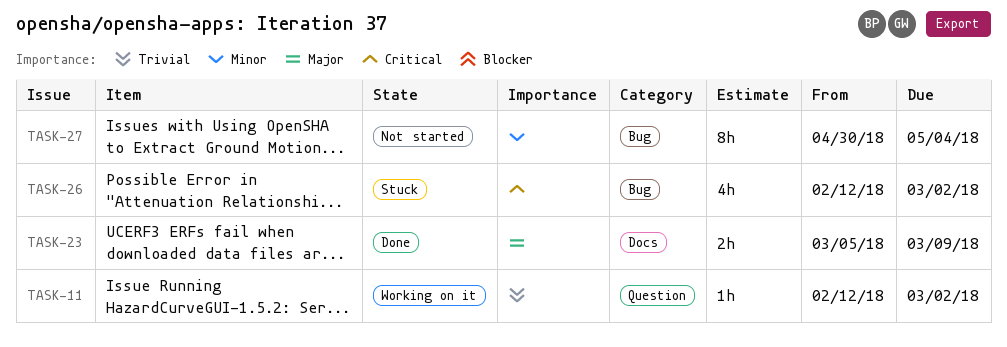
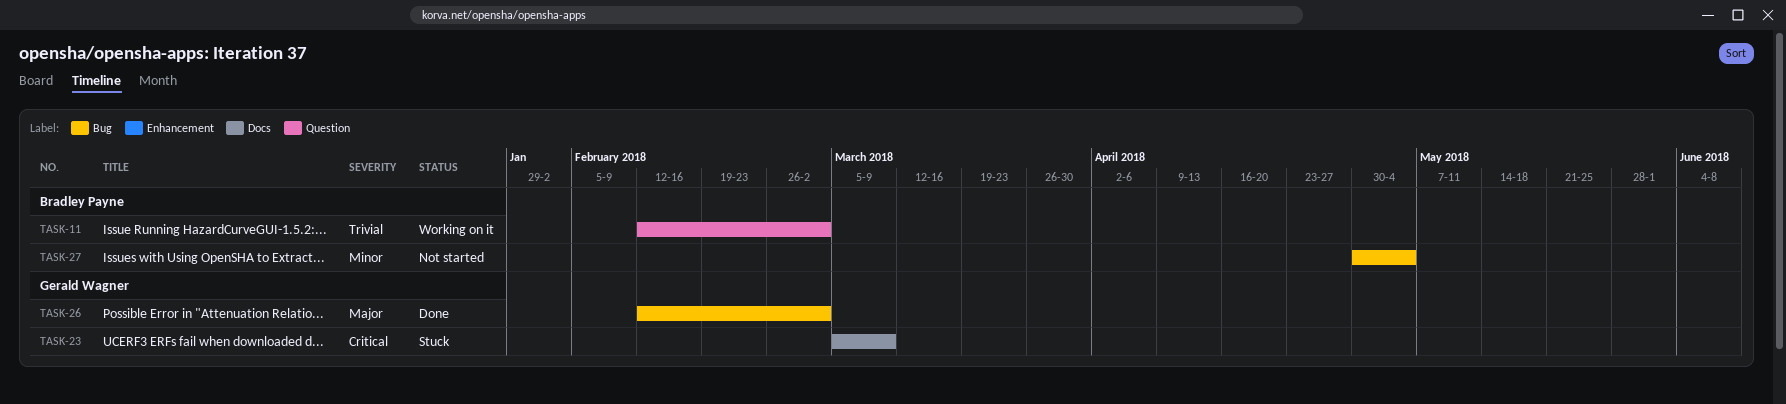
TASK-23, status: Done -> Stuck
TASK-23, priority: Major -> Critical
TASK-26, status: Stuck -> Done
TASK-26, priority: Critical -> Major

